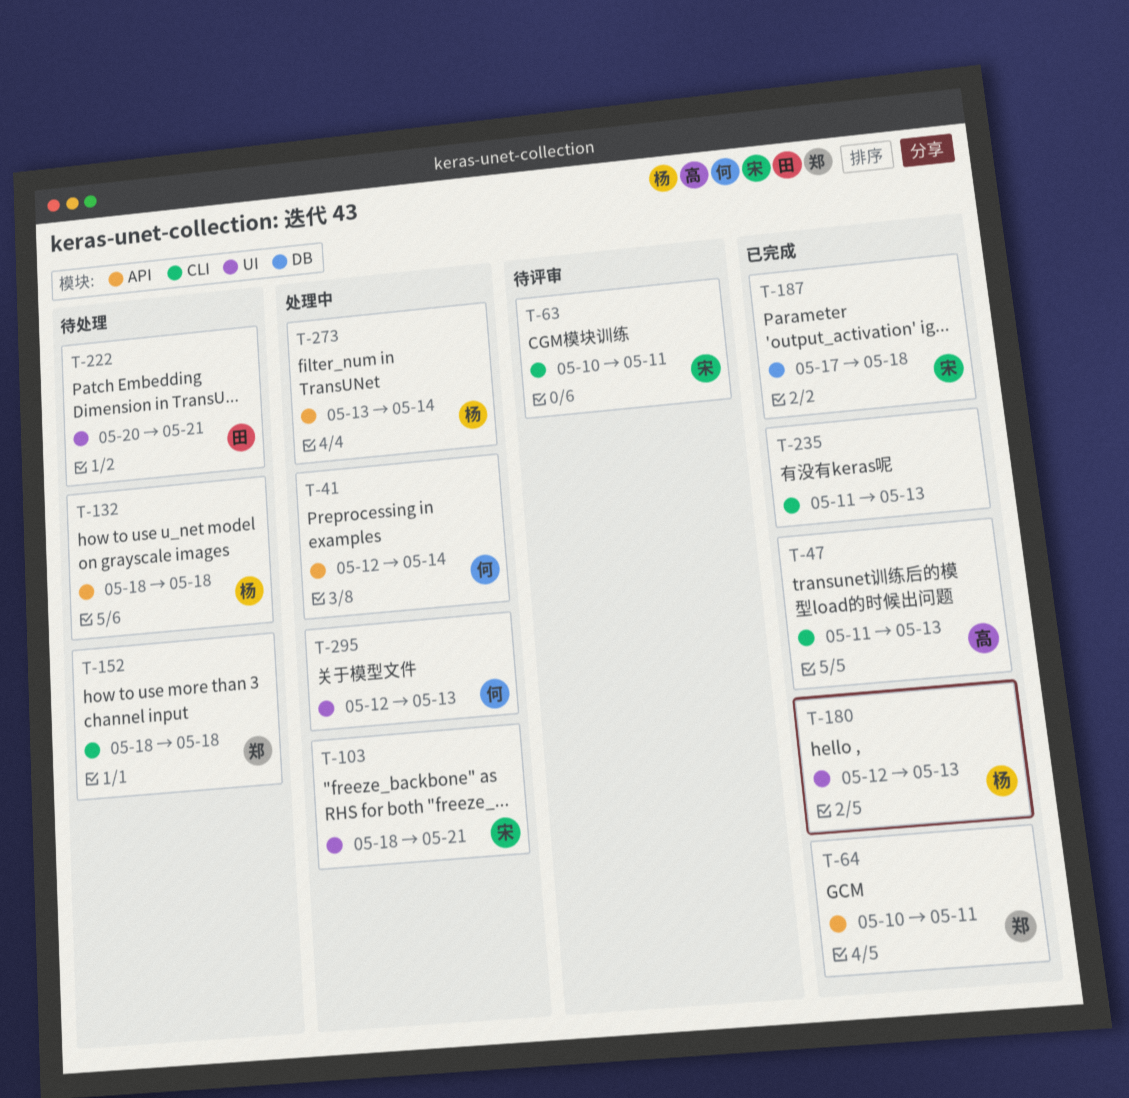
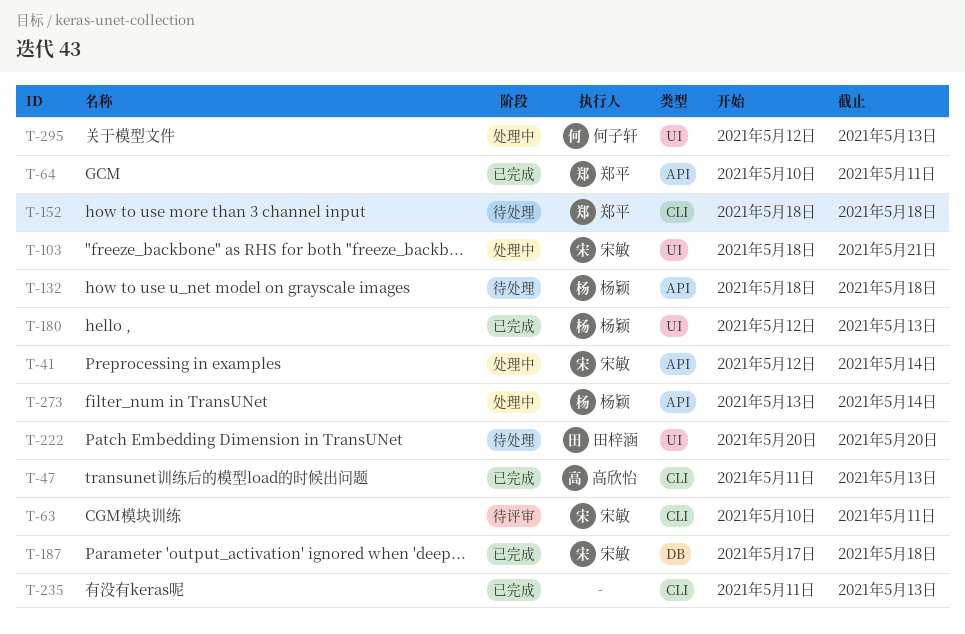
T-41, owner: 何子轩 -> 宋敏
T-222, due: May 21 -> May 20

